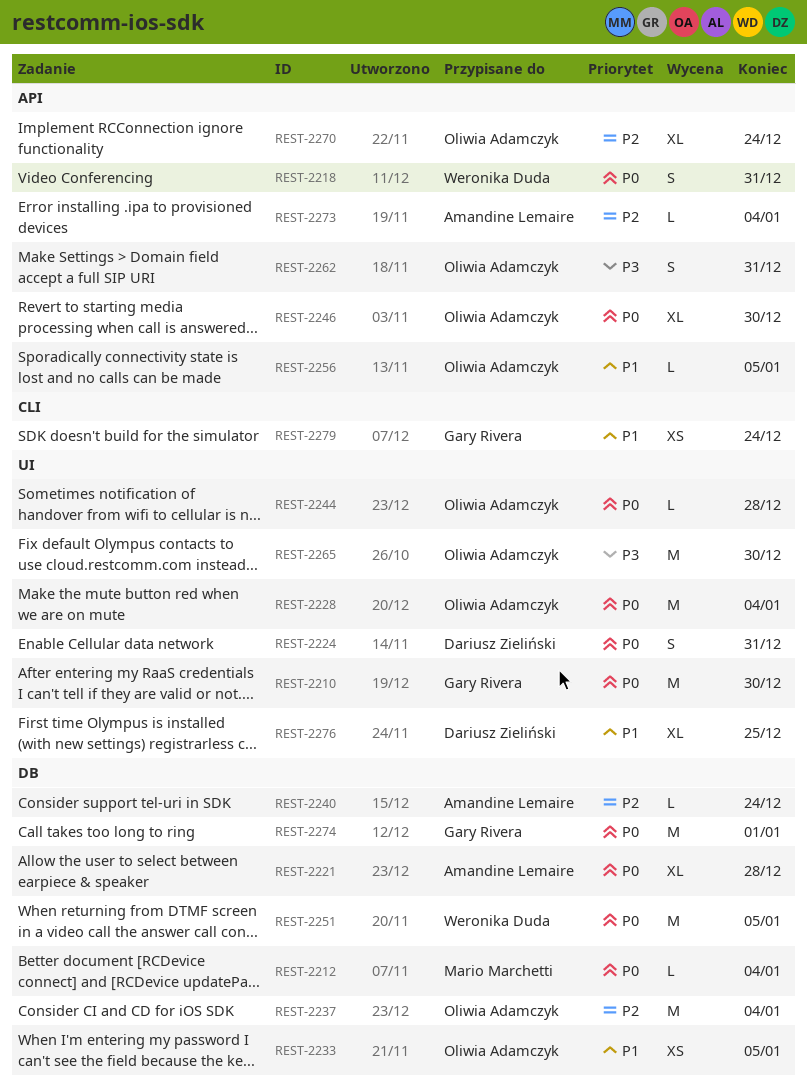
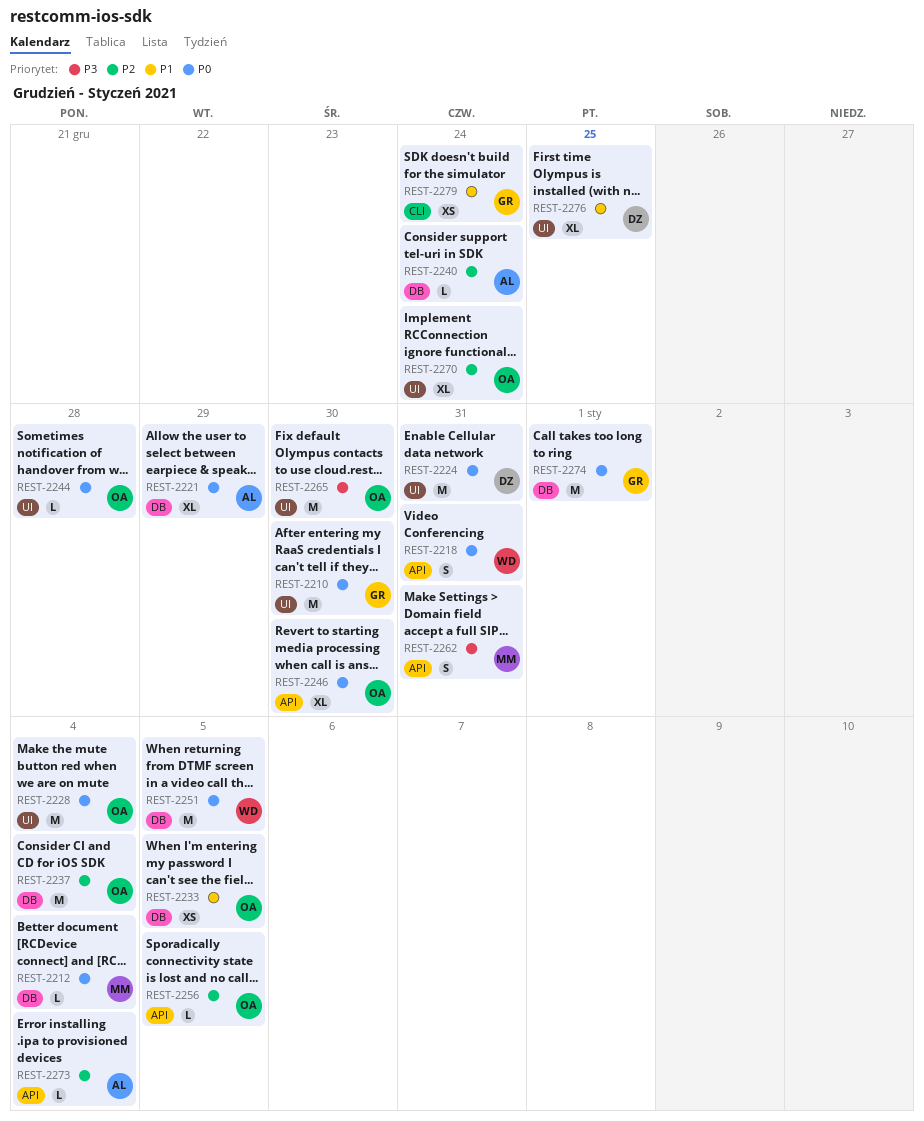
REST-2221, due: Dec 28 -> Dec 29
REST-2224, estimate: S -> M
REST-2256, priority: P1 -> P2
REST-2262, owner: Oliwia Adamczyk -> Mario Marchetti
REST-2270, label: API -> UI

